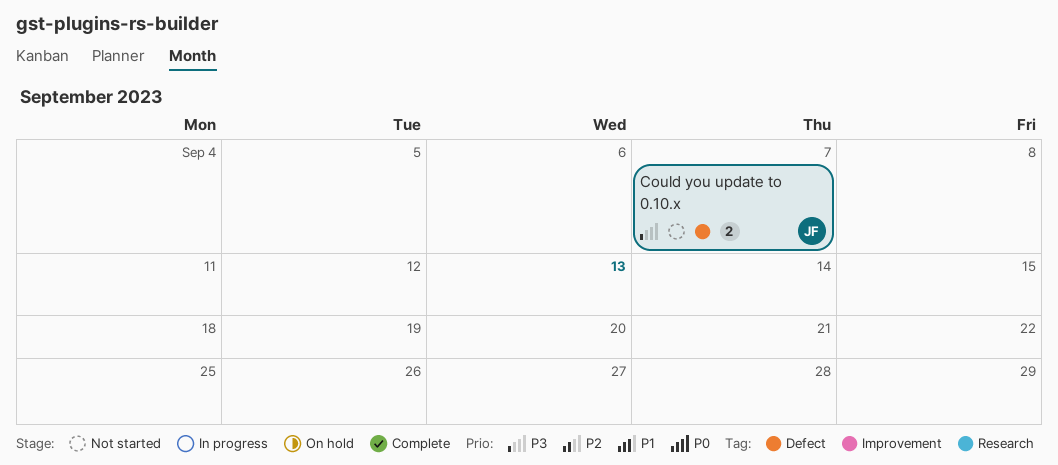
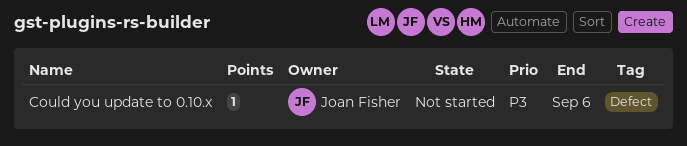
Could you update to 0.10.x, estimate: 2 -> 1
Could you update to 0.10.x, due: Sep 7 -> Sep 6

